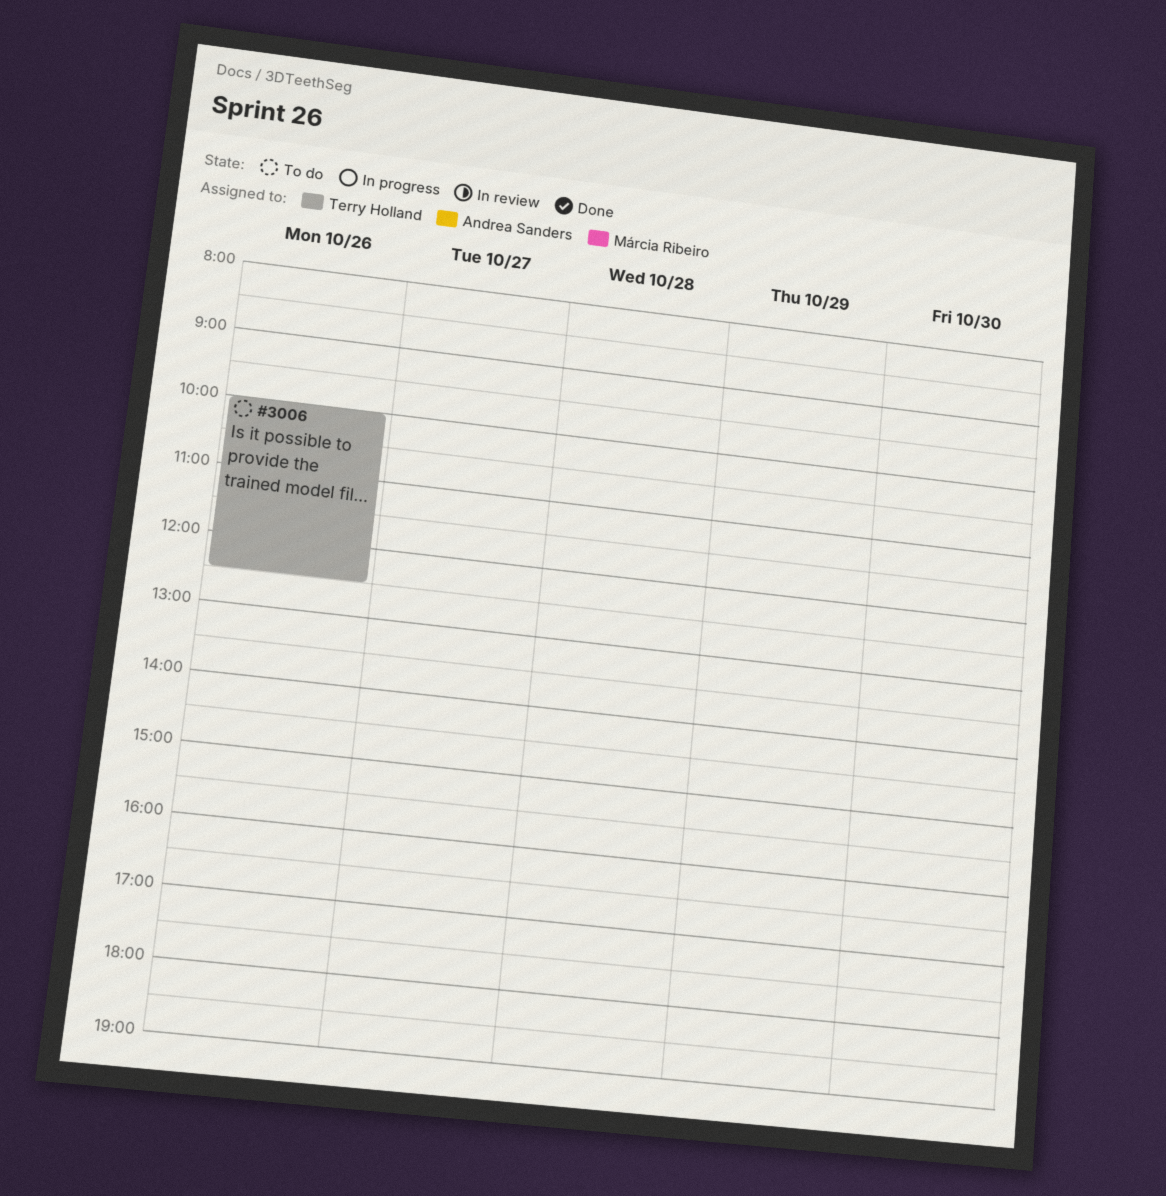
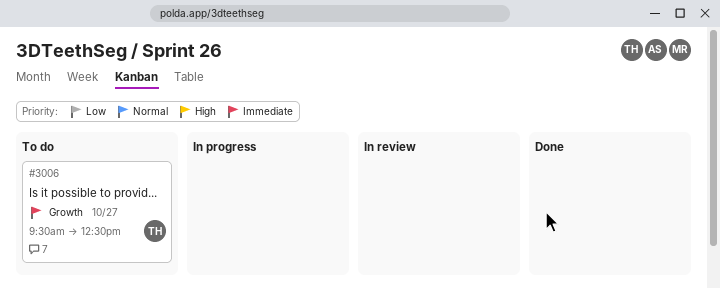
#3006, day: Oct 26 -> Oct 27
#3006, begins: 10:00 -> 09:30

